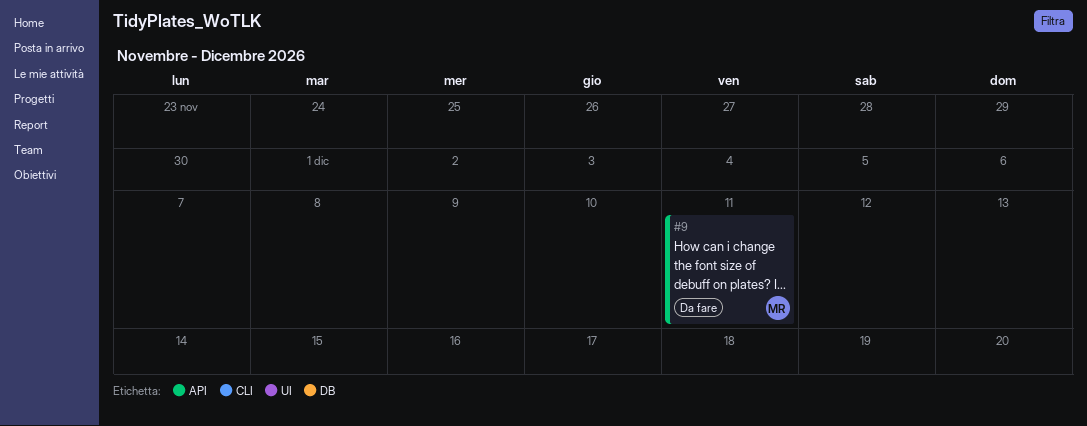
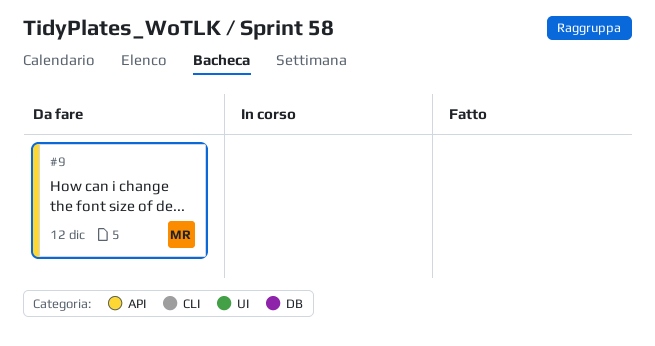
#9, due: Dec 11 -> Dec 12

